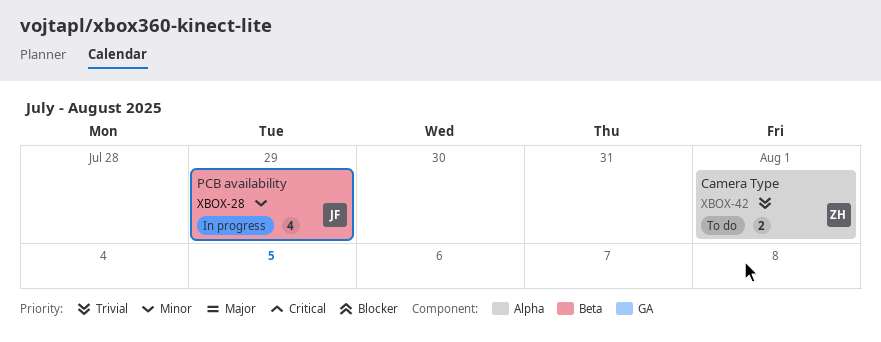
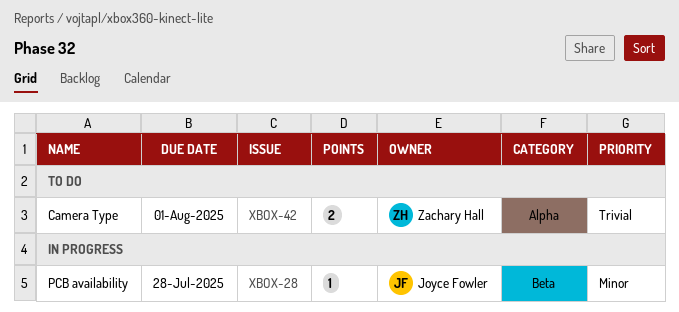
XBOX-28, estimate: 4 -> 1
XBOX-28, due: Jul 29 -> Jul 28

